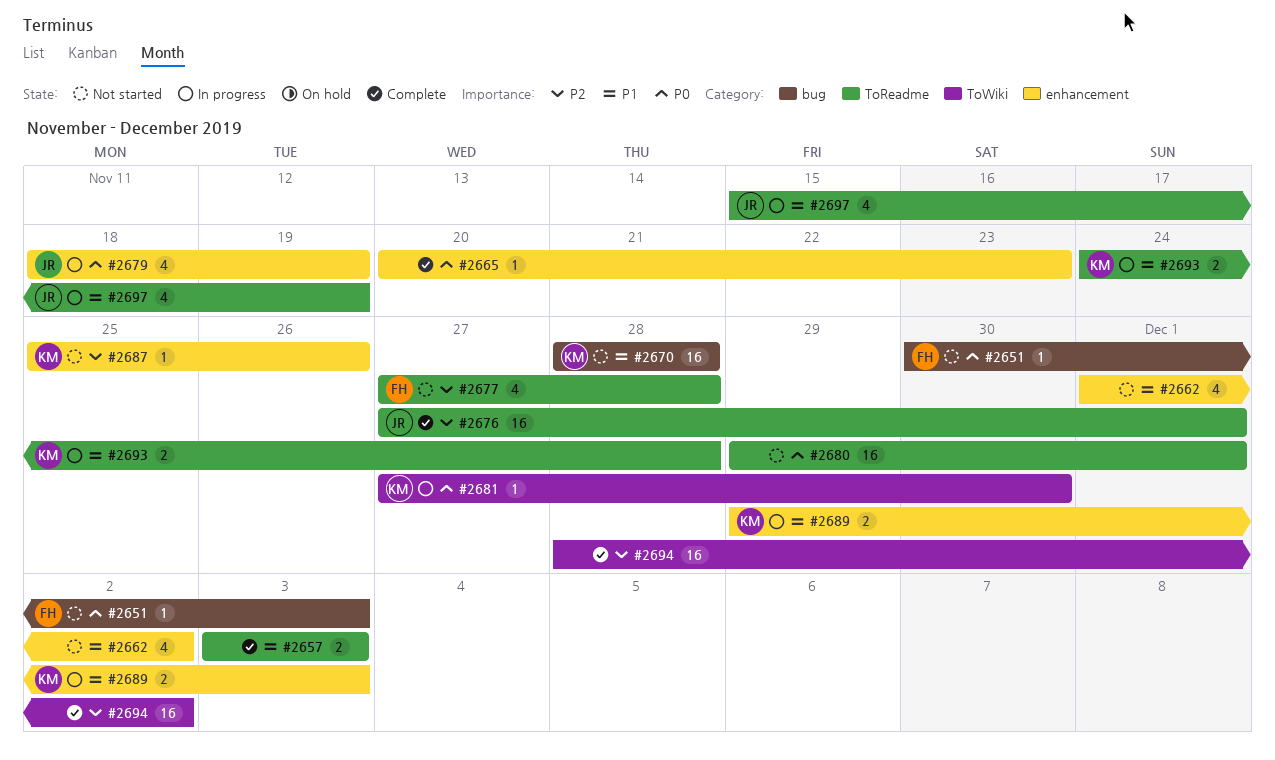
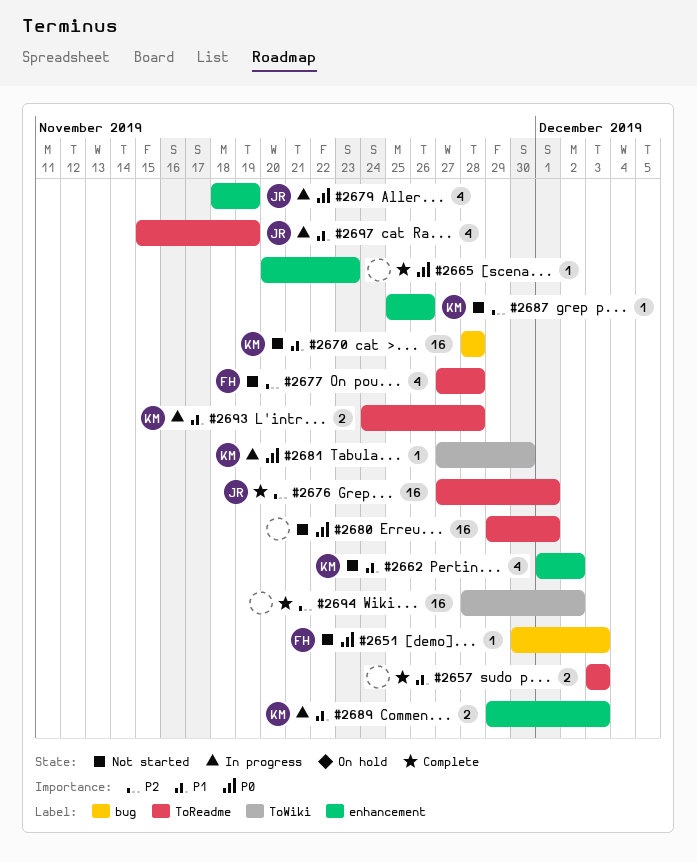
#2662, owner: none -> KM

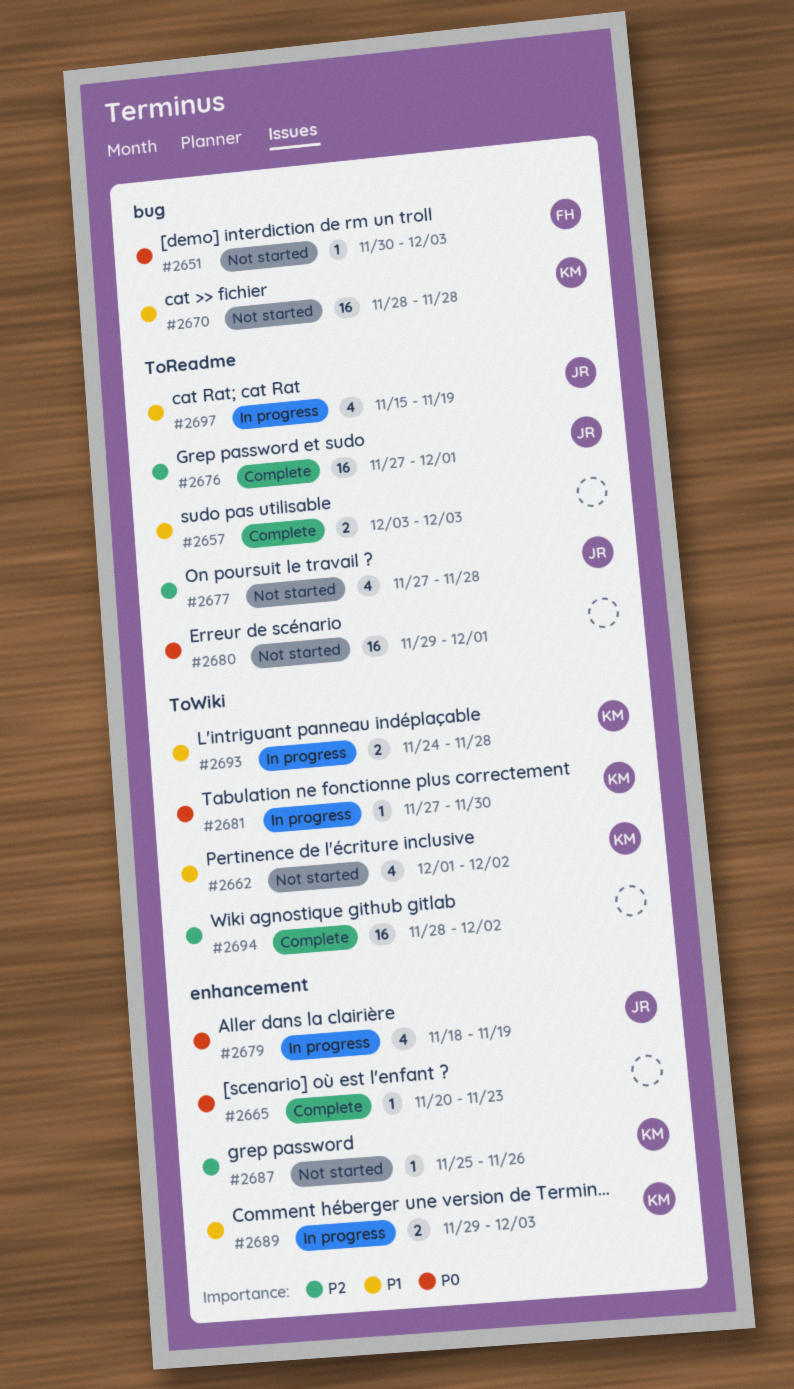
#2662, label: enhancement -> ToWiki
#2677, owner: FH -> JR
#2693, label: ToReadme -> ToWiki

